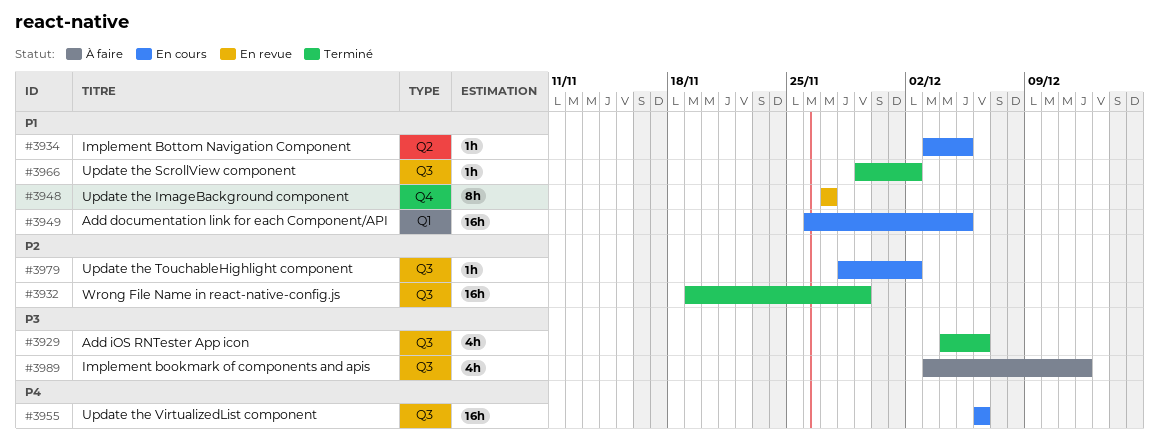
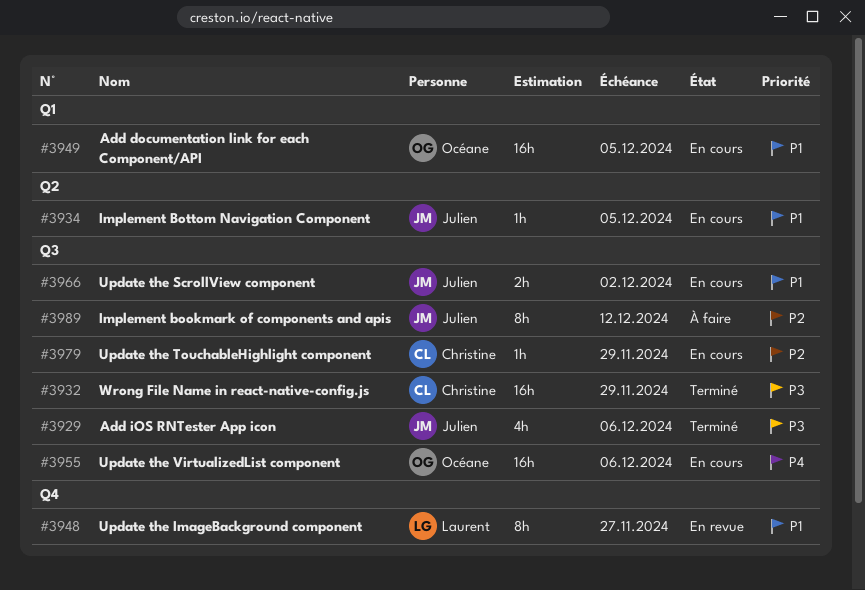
#3932, priority: P2 -> P3
#3966, status: Terminé -> En cours
#3966, estimate: 1h -> 2h
#3979, due: Dec 2 -> Nov 29
#3989, priority: P3 -> P2
#3989, estimate: 4h -> 8h

